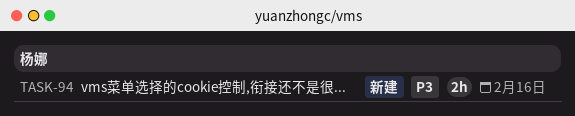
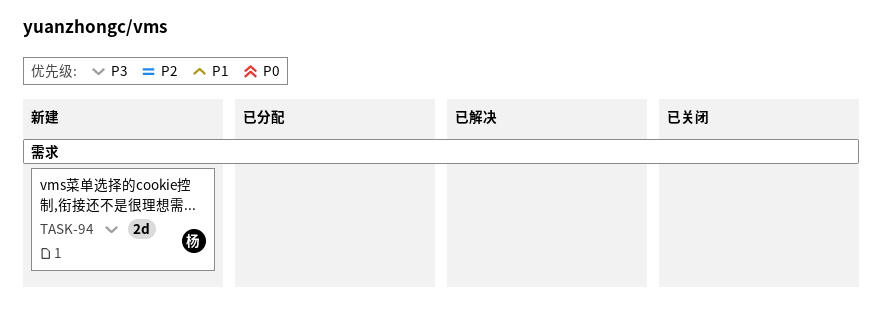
TASK-94, estimate: 2h -> 2d

